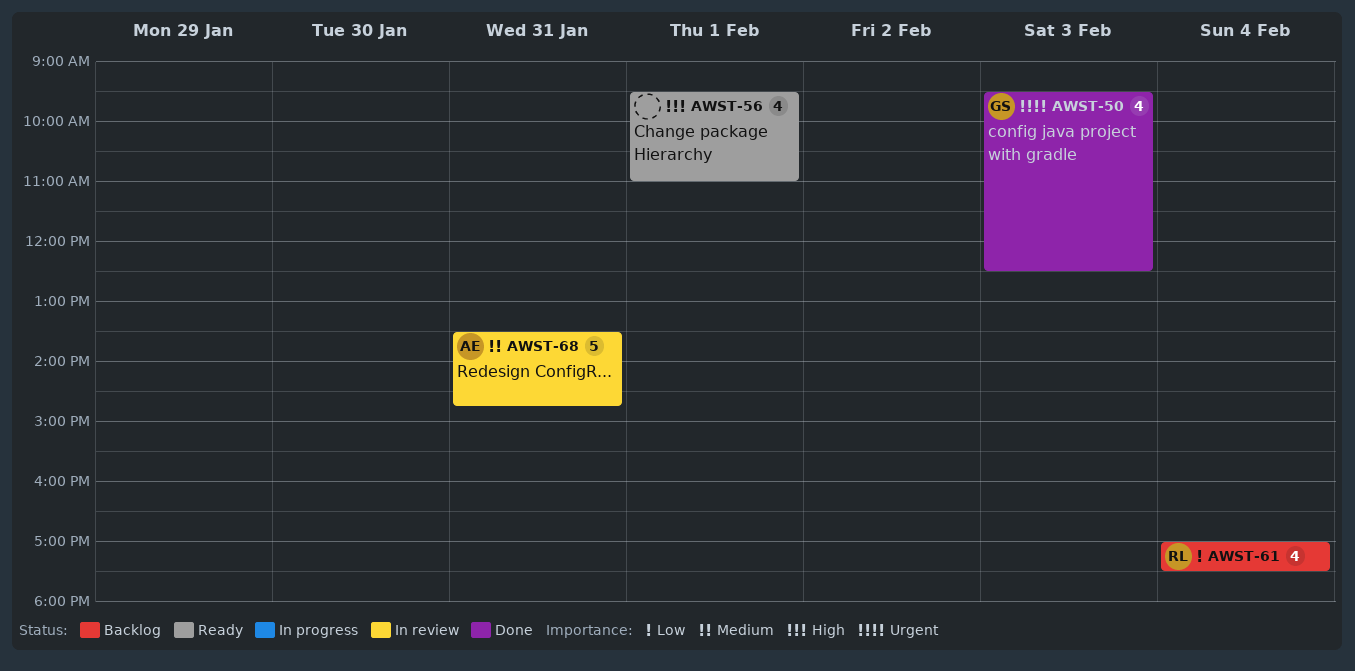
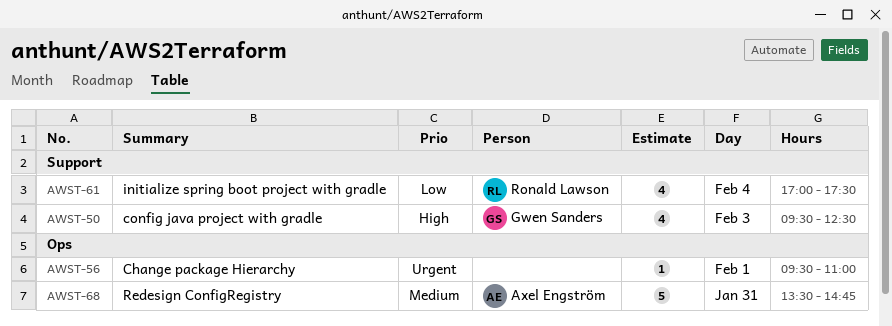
AWST-50, priority: Urgent -> High
AWST-56, priority: High -> Urgent
AWST-56, estimate: 4 -> 1

